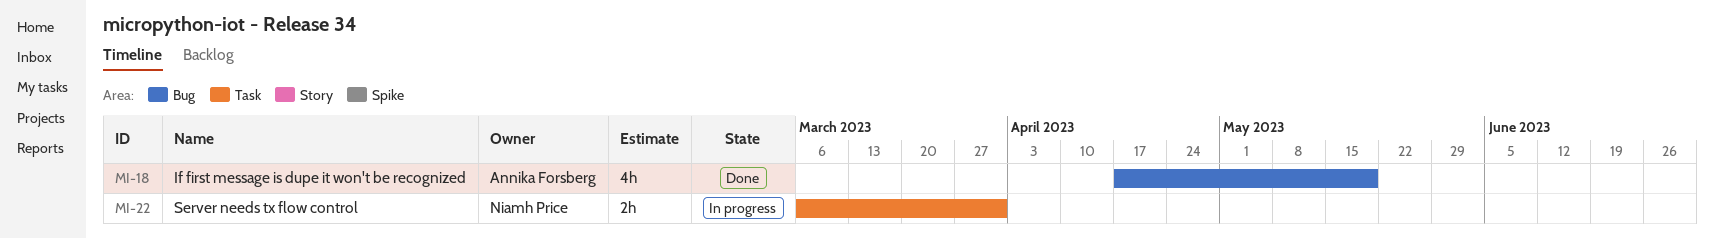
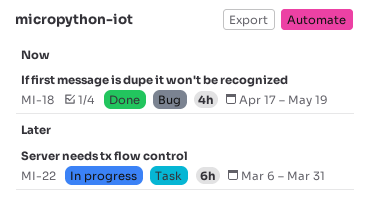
MI-22, estimate: 2h -> 6h

